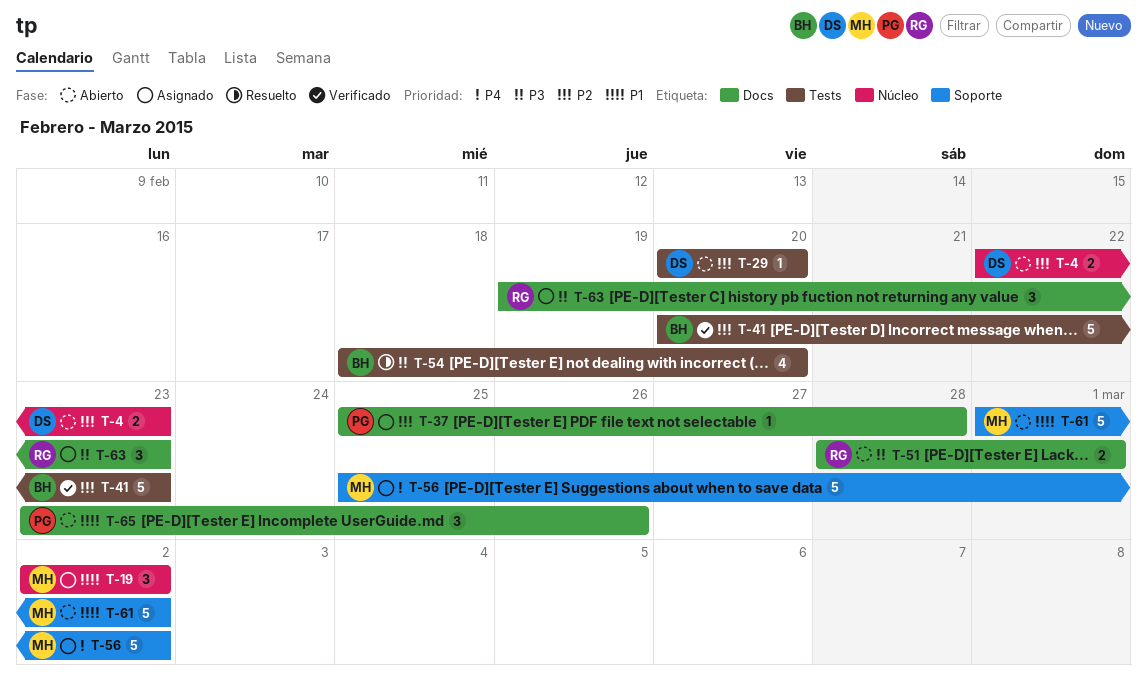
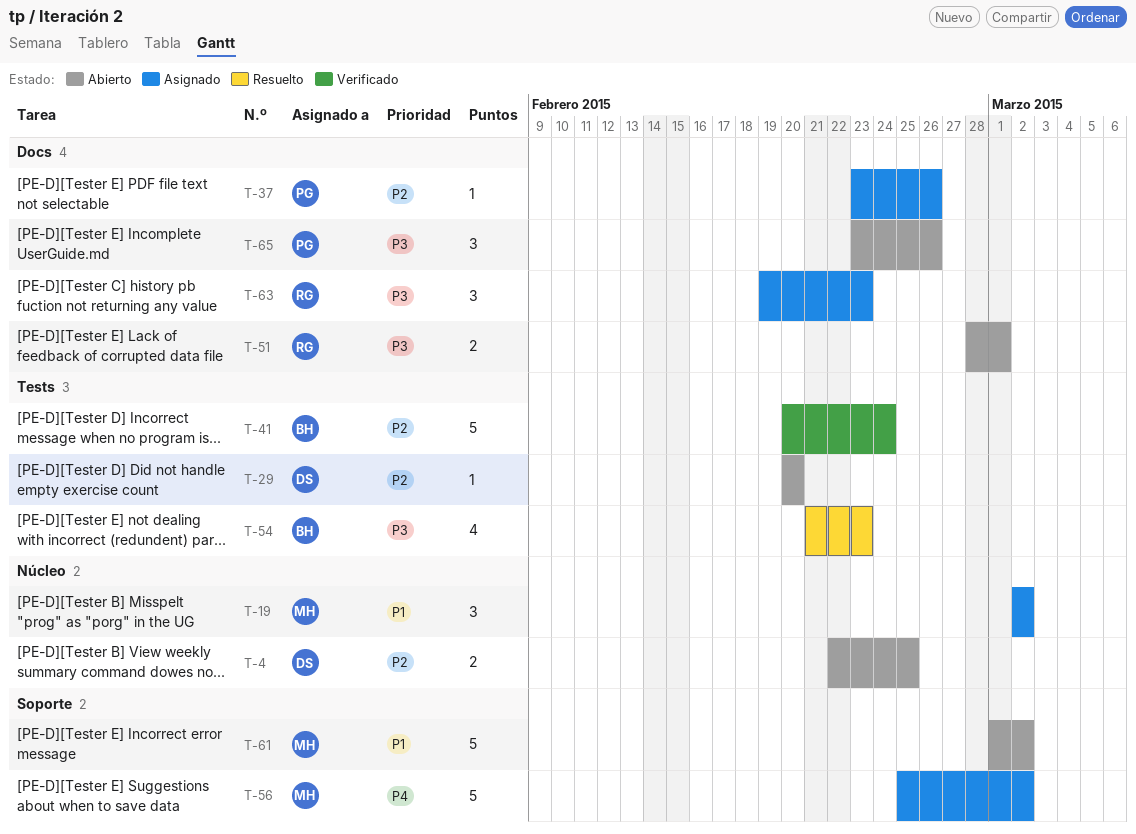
T-4, due: Feb 23 -> Feb 25
T-37, start: Feb 25 -> Feb 23
T-37, due: Feb 28 -> Feb 26
T-41, due: Feb 23 -> Feb 24
T-54, start: Feb 18 -> Feb 21
T-54, due: Feb 20 -> Feb 23
T-65, priority: P1 -> P3

